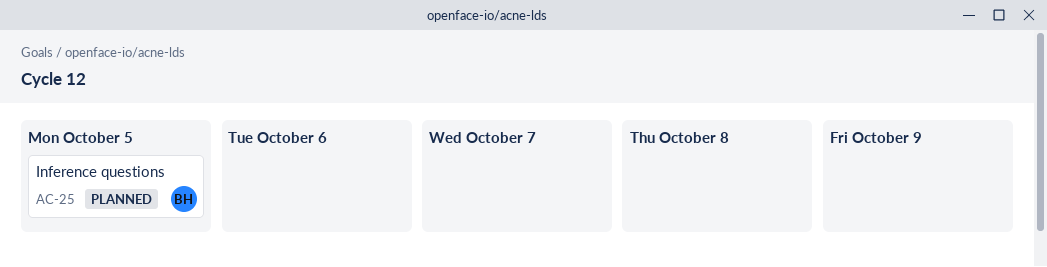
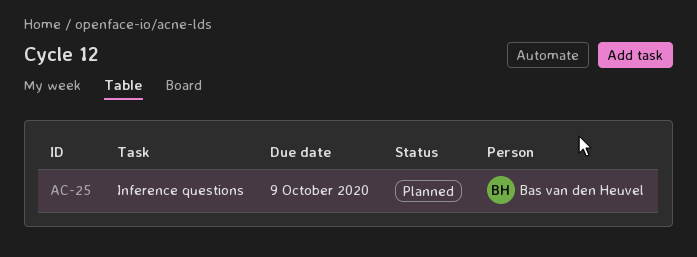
AC-25, due: Oct 5 -> Oct 9

